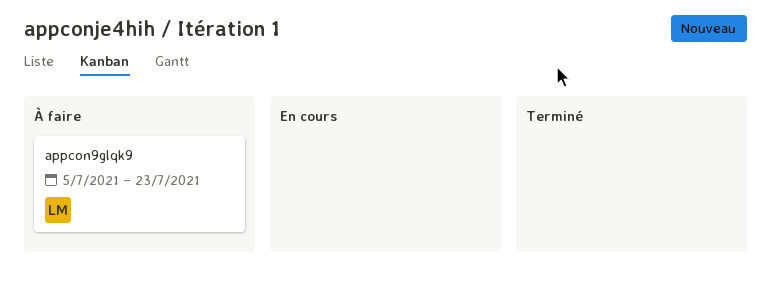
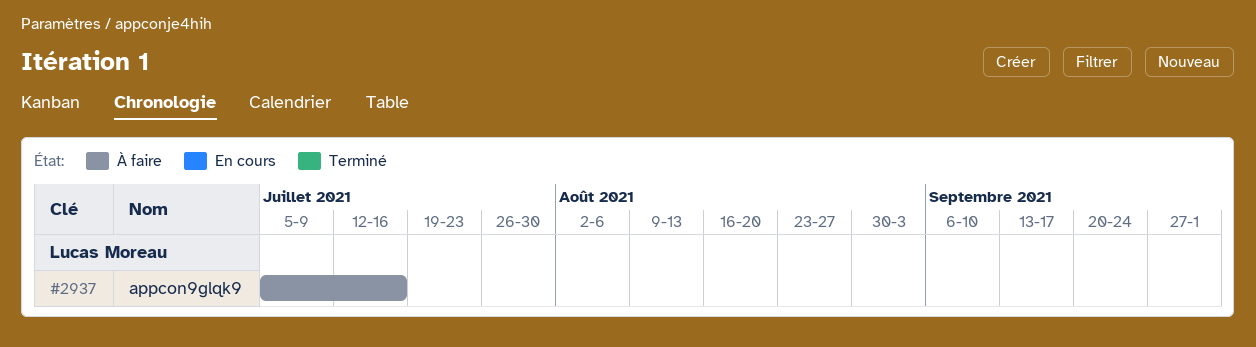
appcon9glqk9, due: Jul 23 -> Jul 16

